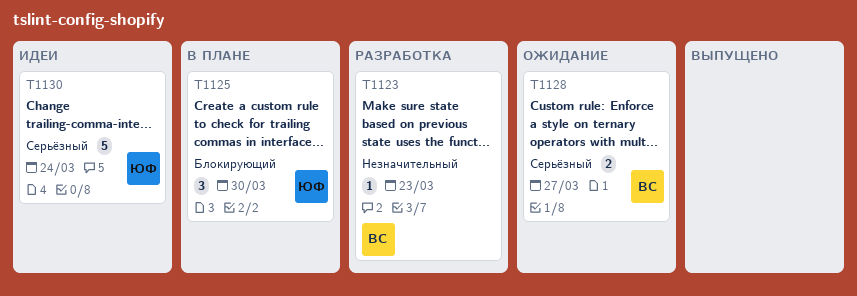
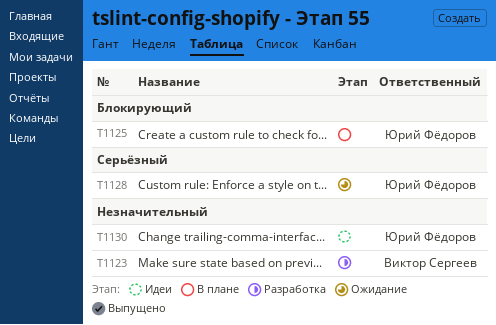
T1128, owner: Виктор Сергеев -> Юрий Фёдоров
T1130, priority: Серьёзный -> Незначительный

